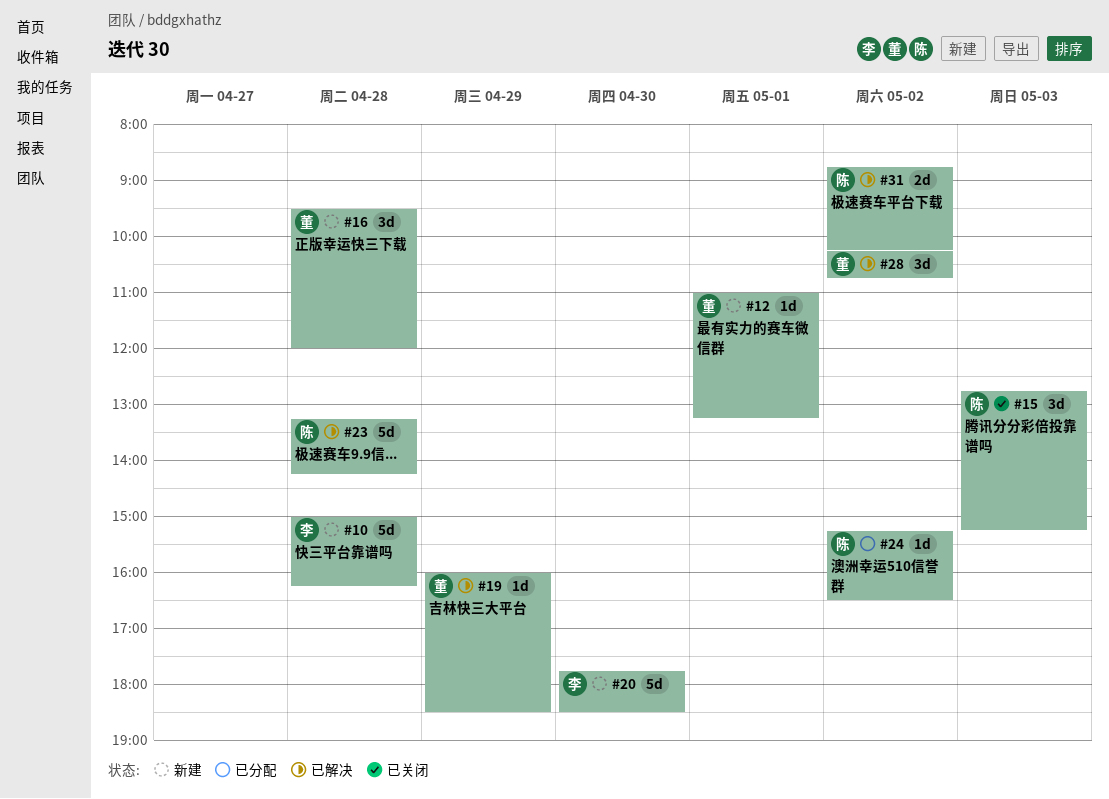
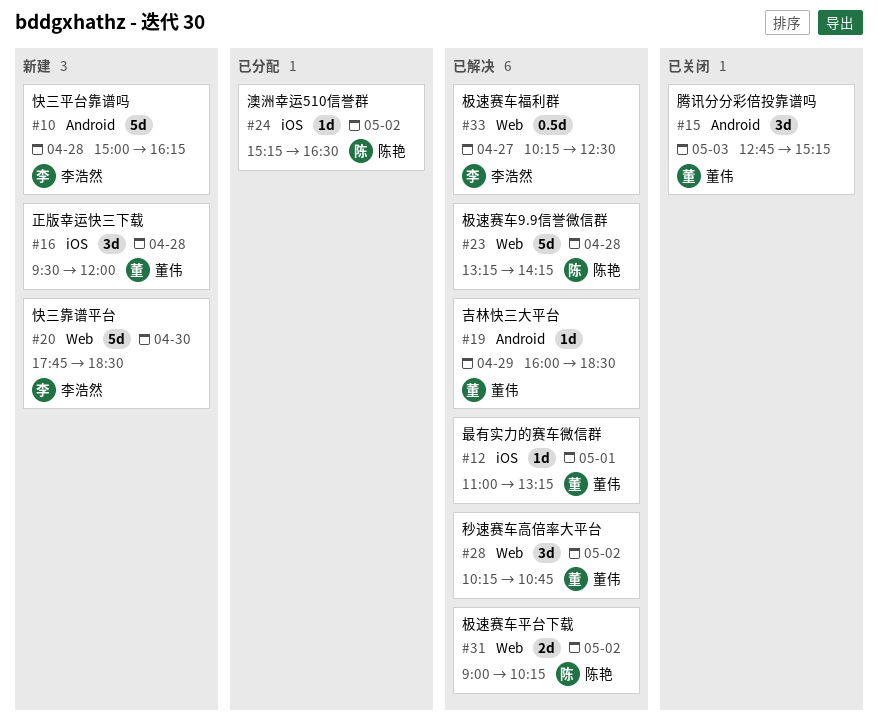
#12, status: 新建 -> 已解决
#15, owner: 陈艳 -> 董伟
#31, begins: 08:45 -> 09:00
#33: none -> present

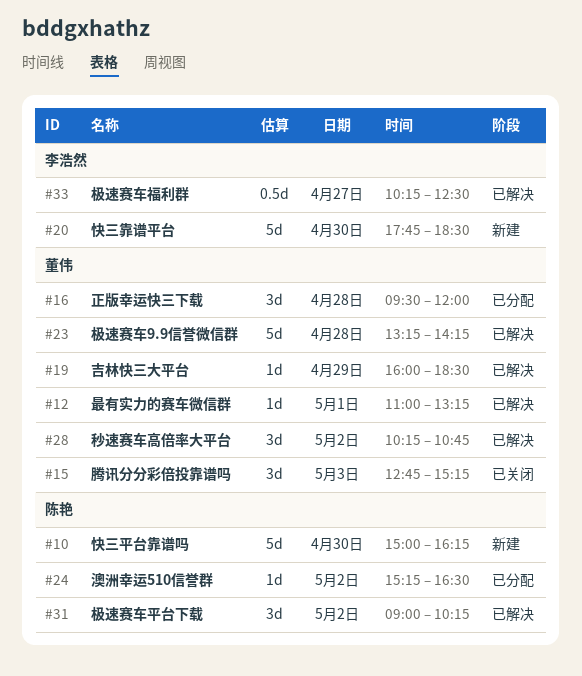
#10, owner: 李浩然 -> 陈艳
#10, day: Apr 28 -> Apr 30
#16, status: 新建 -> 已分配
#23, owner: 陈艳 -> 董伟
#31, estimate: 2d -> 3d

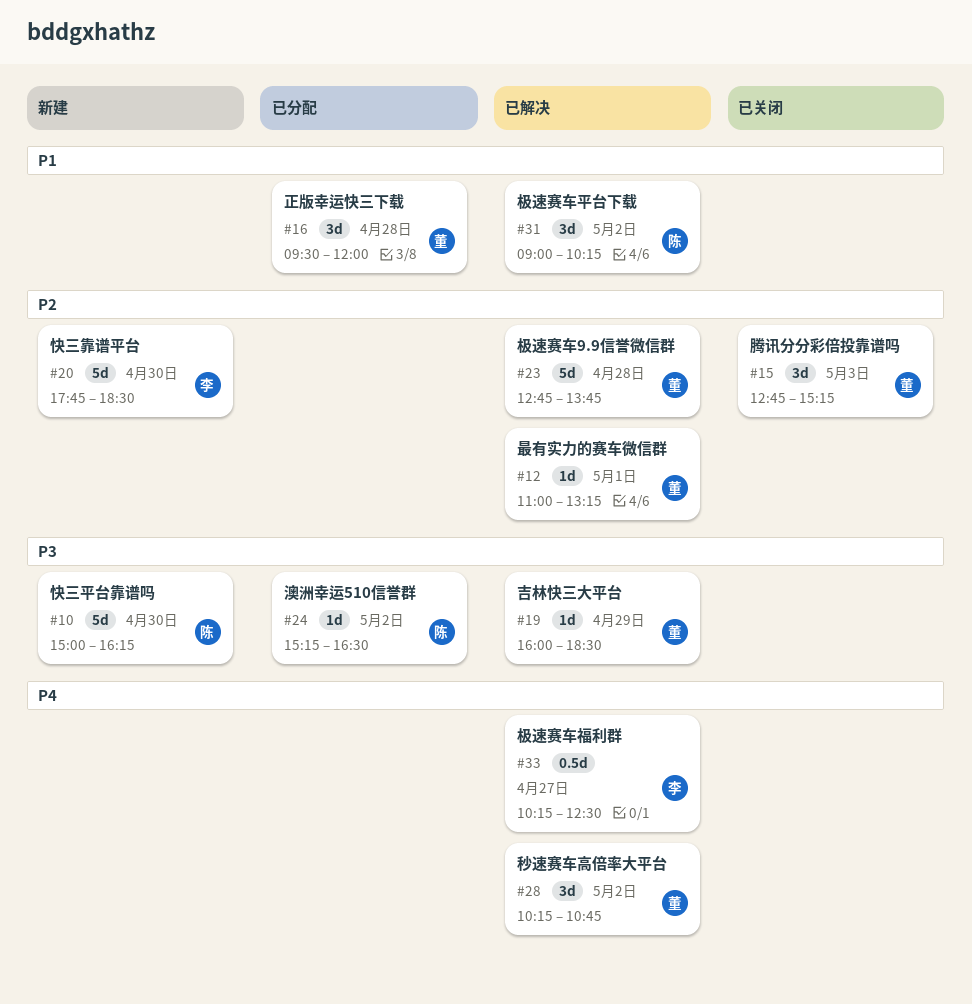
#23, begins: 13:15 -> 12:45
#23, ends: 14:15 -> 13:45

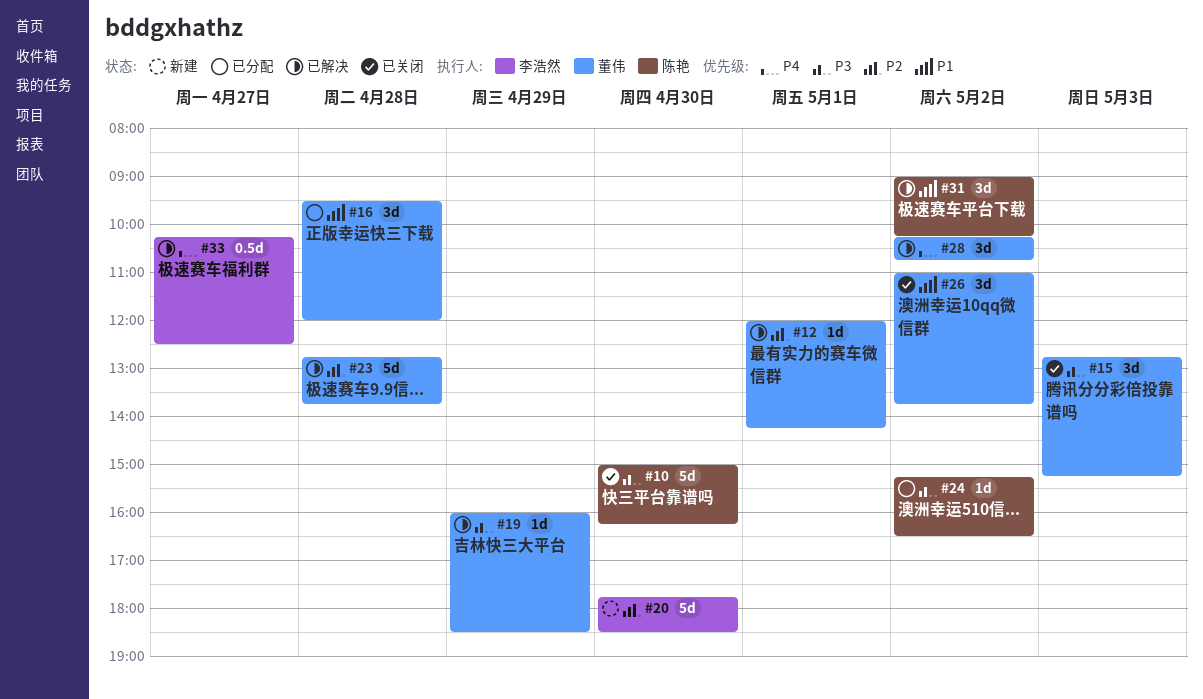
#10, status: 新建 -> 已关闭
#12, begins: 11:00 -> 12:00
#12, ends: 13:15 -> 14:15
#15, priority: P2 -> P3
#26: none -> present

